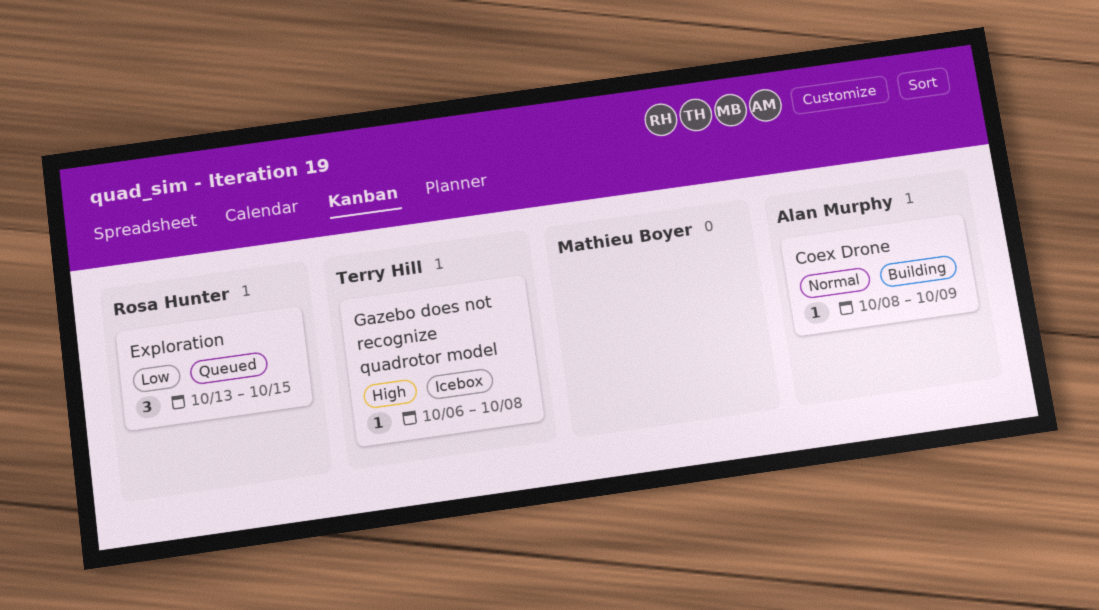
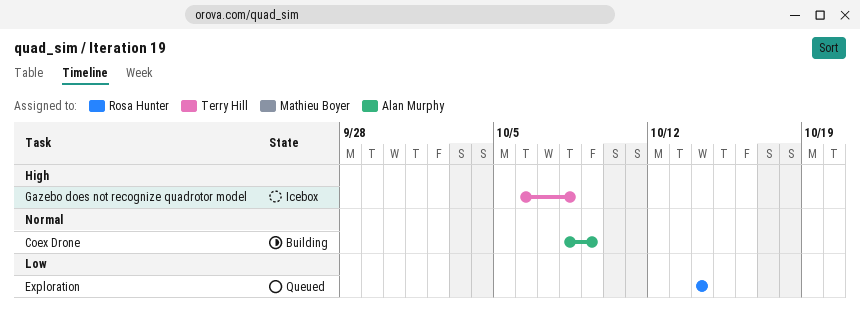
Exploration, start: Oct 13 -> Oct 14
Exploration, due: Oct 15 -> Oct 14

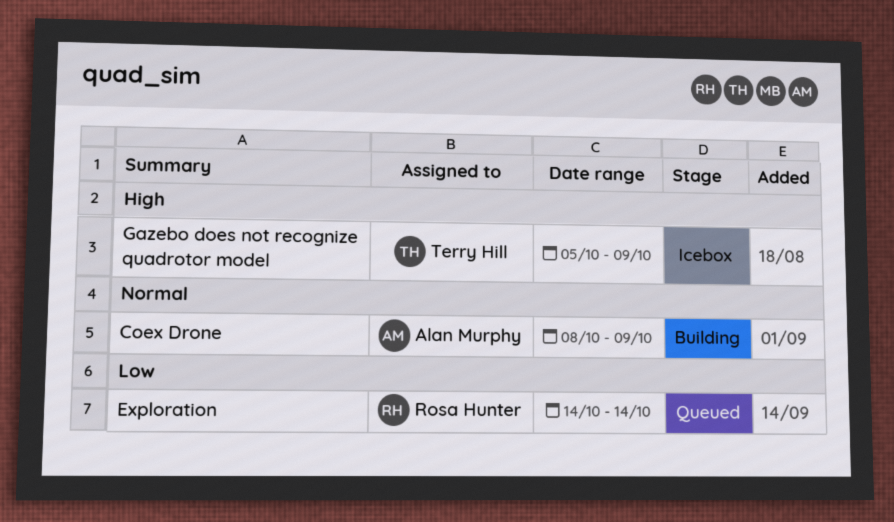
Gazebo does not recognize quadrotor model, start: Oct 6 -> Oct 5
Gazebo does not recognize quadrotor model, due: Oct 8 -> Oct 9

